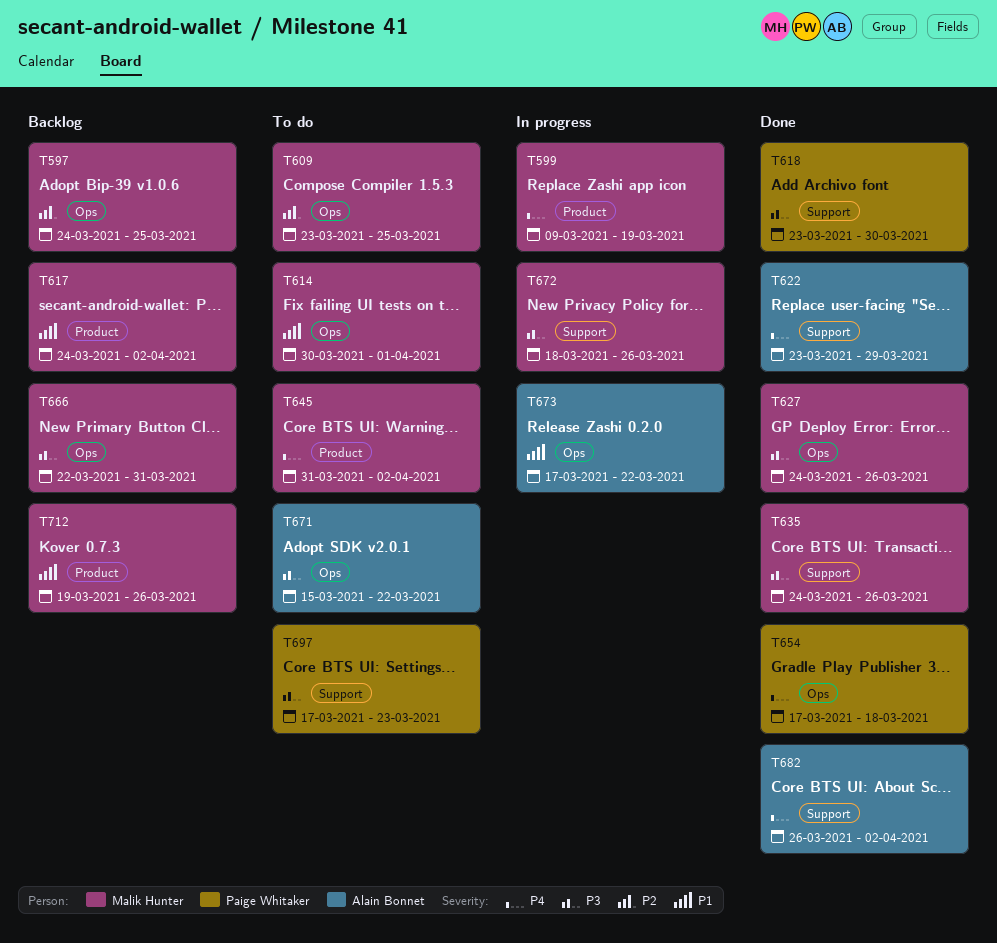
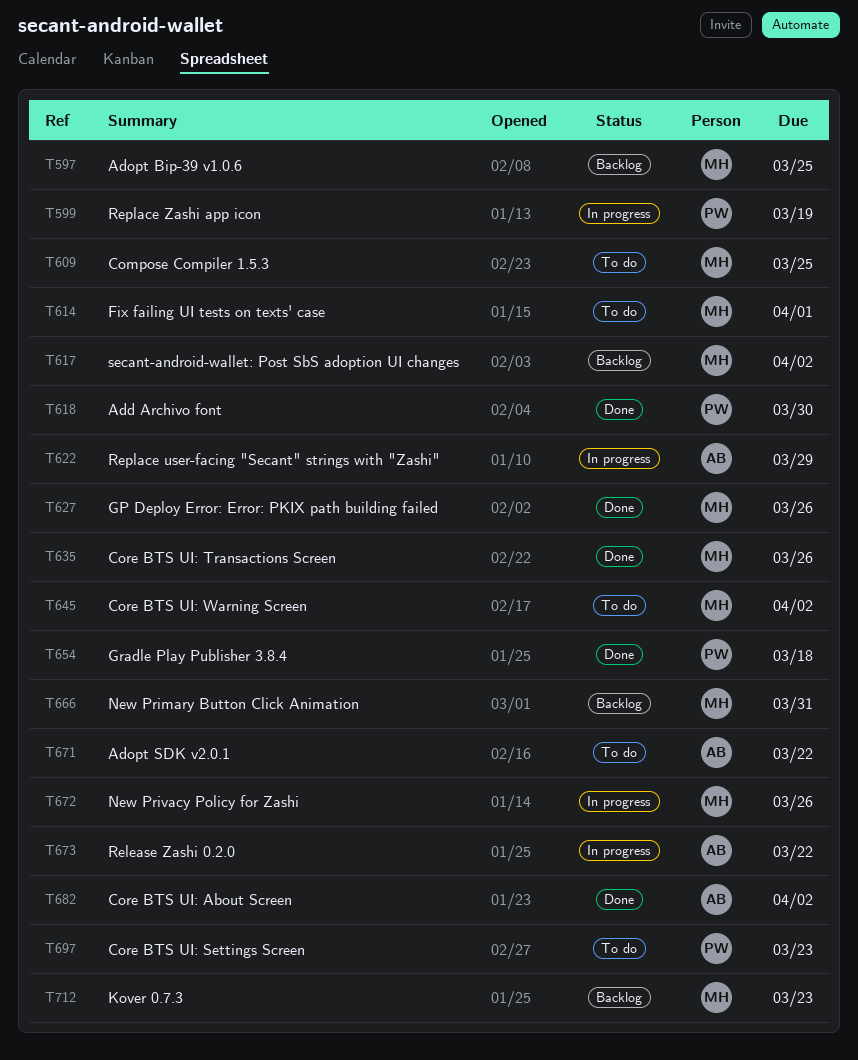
T599, owner: Malik Hunter -> Paige Whitaker
T622, status: Done -> In progress
T712, due: Mar 26 -> Mar 23

